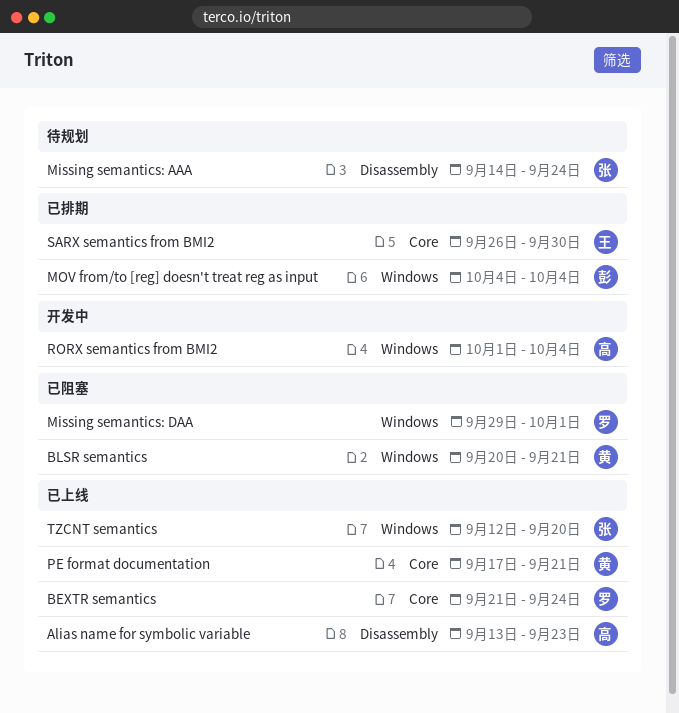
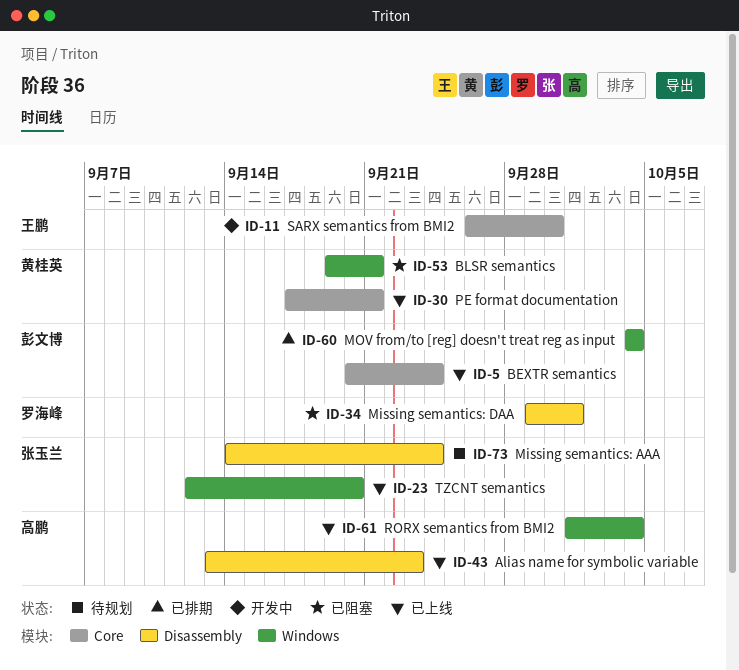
BEXTR semantics, owner: 罗海峰 -> 彭文博
BEXTR semantics, start: Sep 21 -> Sep 20
BLSR semantics, start: Sep 20 -> Sep 19
Missing semantics: DAA, label: Windows -> Disassembly
RORX semantics from BMI2, status: 开发中 -> 已上线
SARX semantics from BMI2, status: 已排期 -> 开发中

